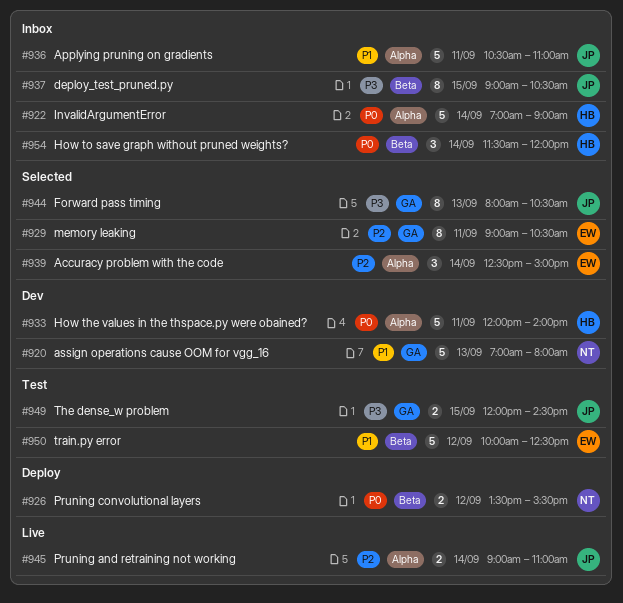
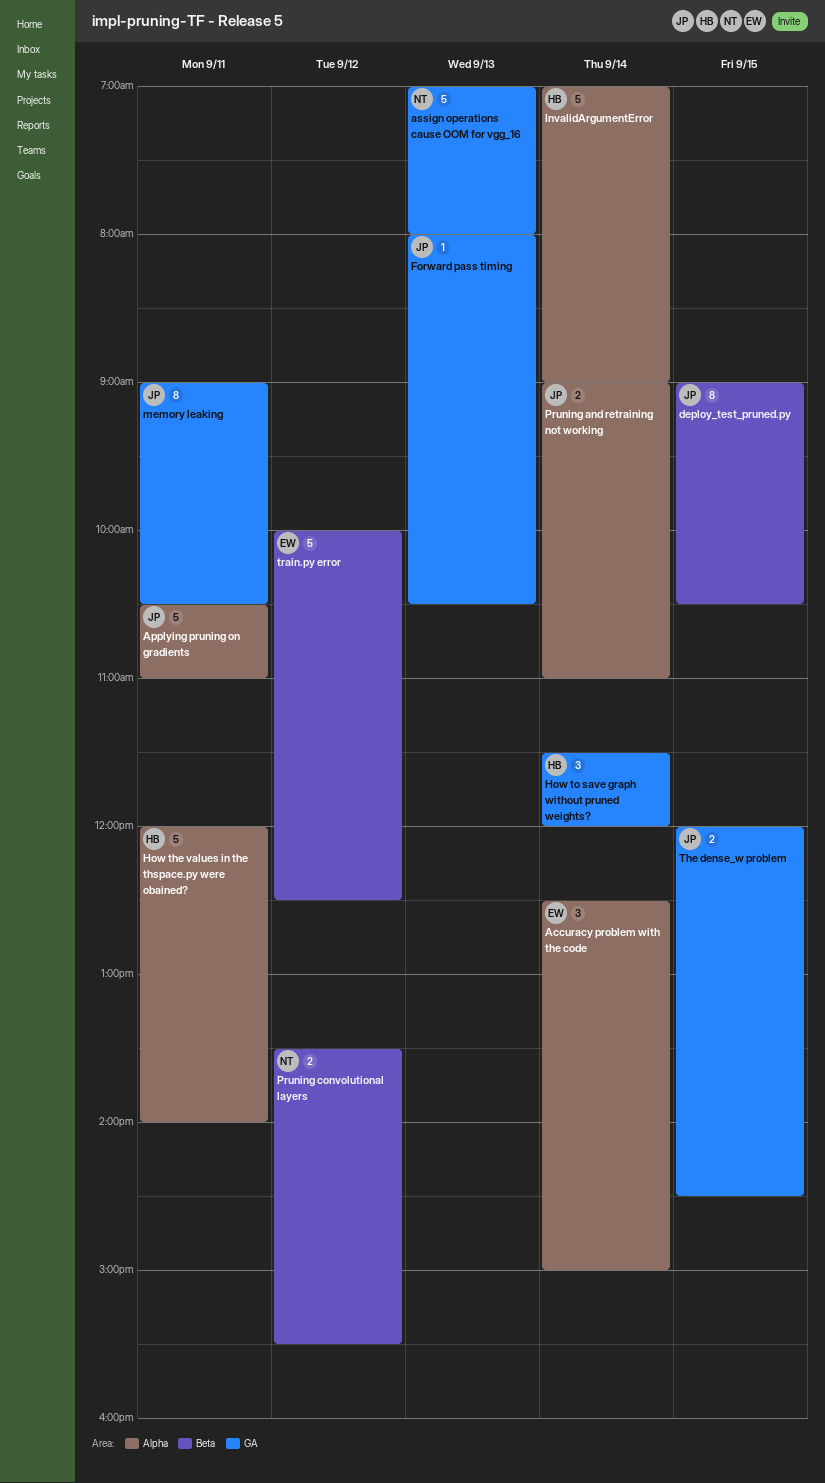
Forward pass timing, estimate: 8 -> 1
How to save graph without pruned weights?, label: Beta -> GA
memory leaking, owner: EW -> JP

